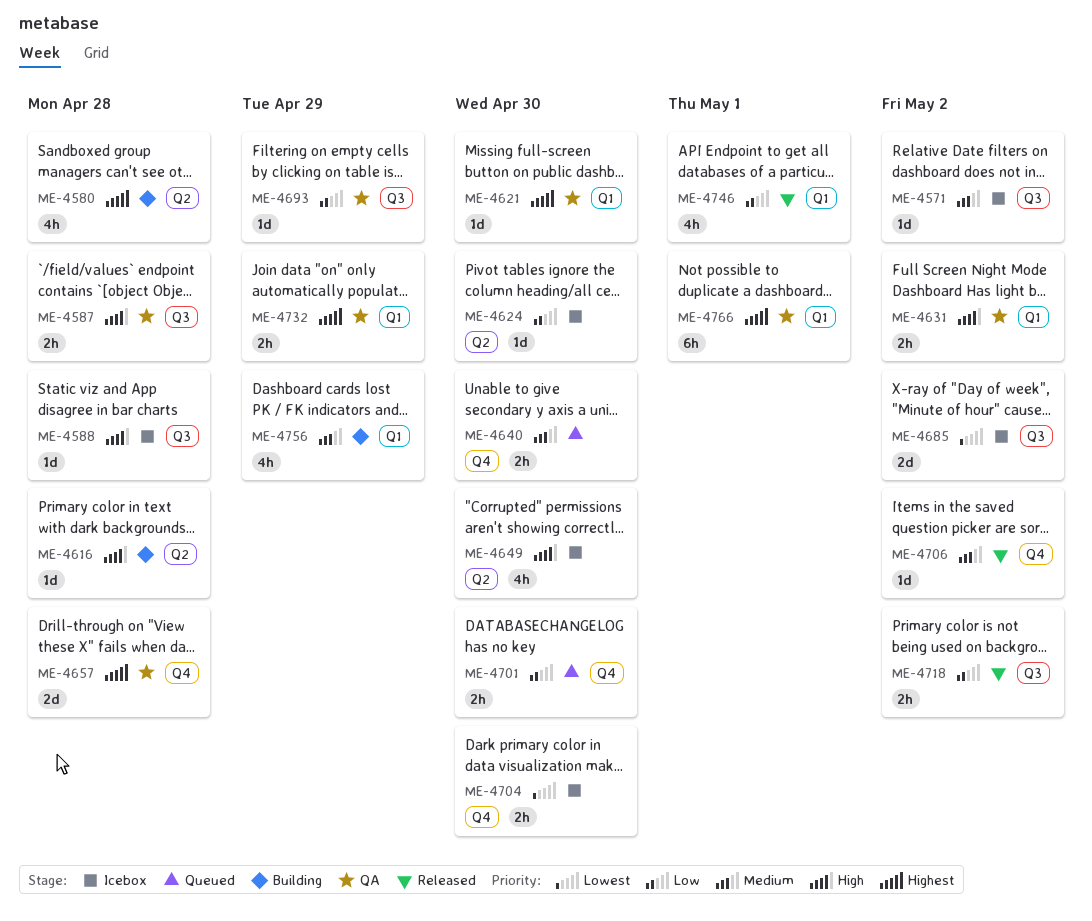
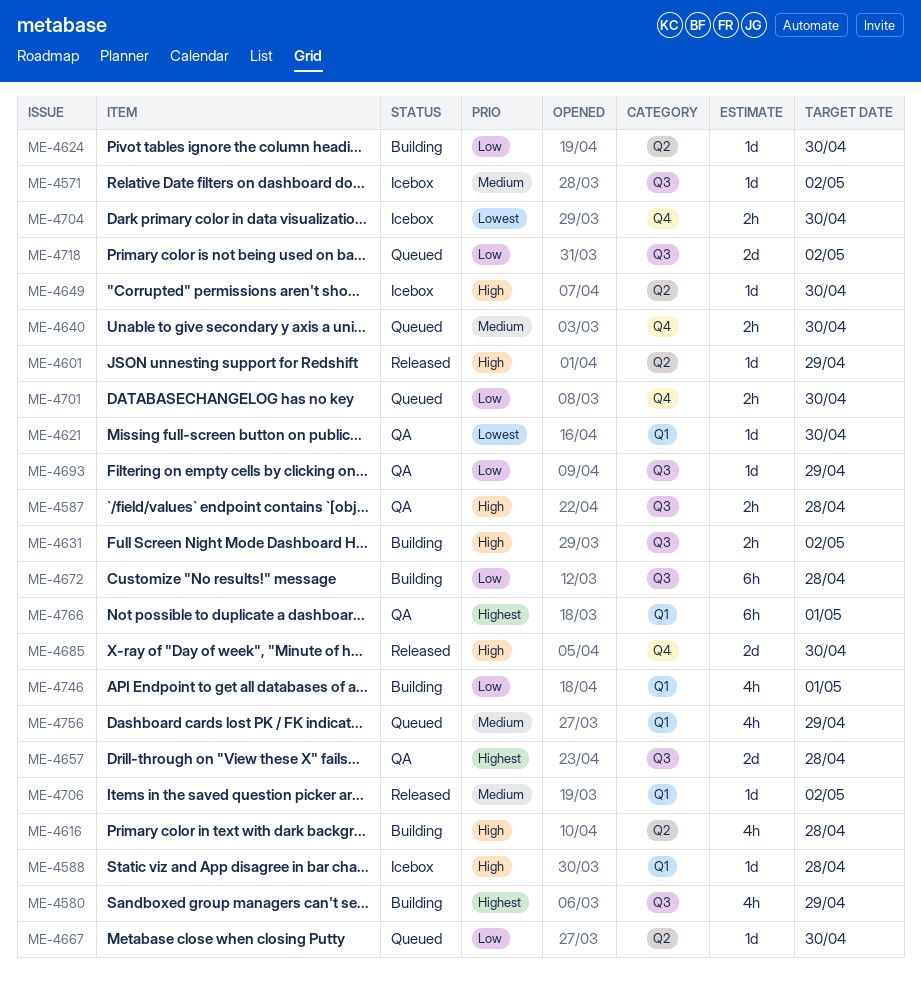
ME-4580, label: Q2 -> Q3
ME-4580, due: Apr 28 -> Apr 29
ME-4588, label: Q3 -> Q1
ME-4601: none -> present
ME-4616, estimate: 1d -> 4h
ME-4621, priority: Highest -> Lowest
ME-4624, status: Icebox -> Building
ME-4631, status: QA -> Building
ME-4631, label: Q1 -> Q3
ME-4649, estimate: 4h -> 1d
ME-4657, label: Q4 -> Q3
ME-4667: none -> present
ME-4672: none -> present
ME-4685, status: Icebox -> Released
ME-4685, priority: Lowest -> High
ME-4685, label: Q3 -> Q4
ME-4685, due: May 2 -> Apr 30
ME-4706, label: Q4 -> Q1
ME-4718, status: Released -> Queued
ME-4718, estimate: 2h -> 2d
ME-4732: present -> none
ME-4746, status: Released -> Building
ME-4756, status: Building -> Queued

